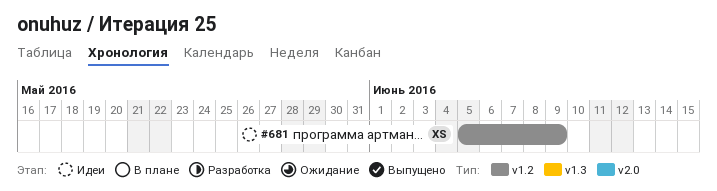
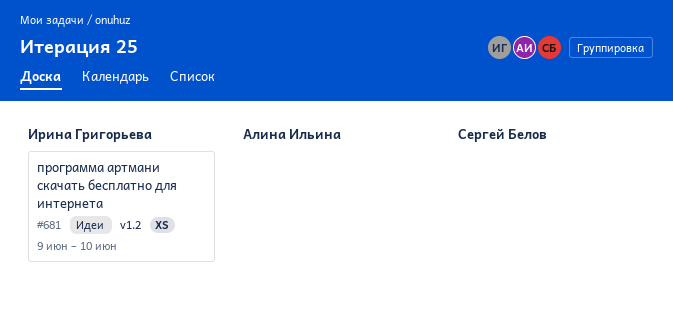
#681, start: Jun 5 -> Jun 9
#681, due: Jun 9 -> Jun 10

